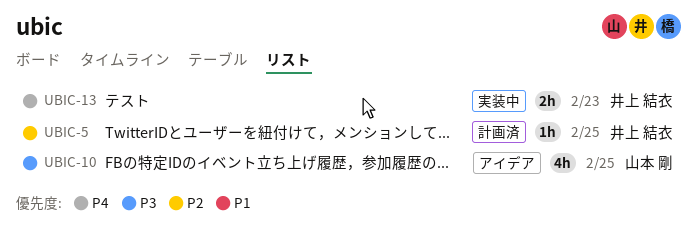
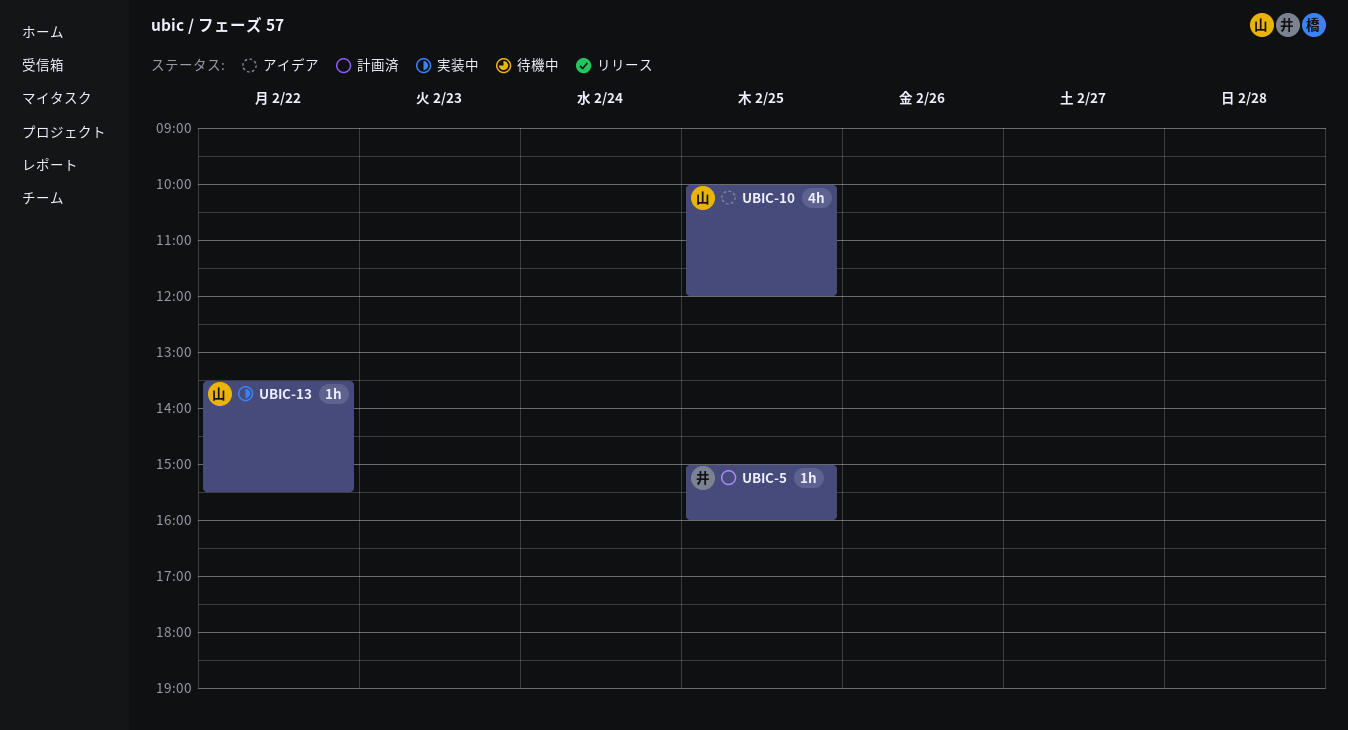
UBIC-13, owner: 井上 結衣 -> 山本 剛
UBIC-13, estimate: 2h -> 1h
UBIC-13, day: Feb 23 -> Feb 22

